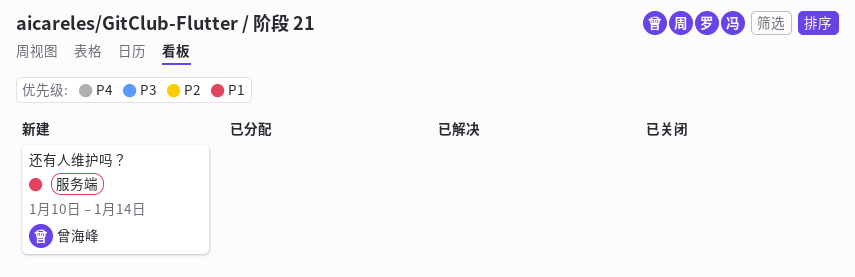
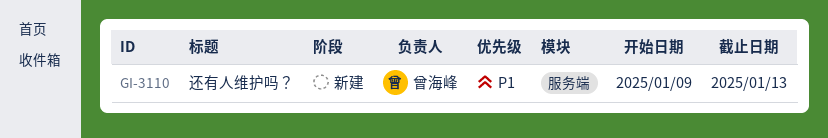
还有人维护吗？, start: Jan 10 -> Jan 9
还有人维护吗？, due: Jan 14 -> Jan 13

